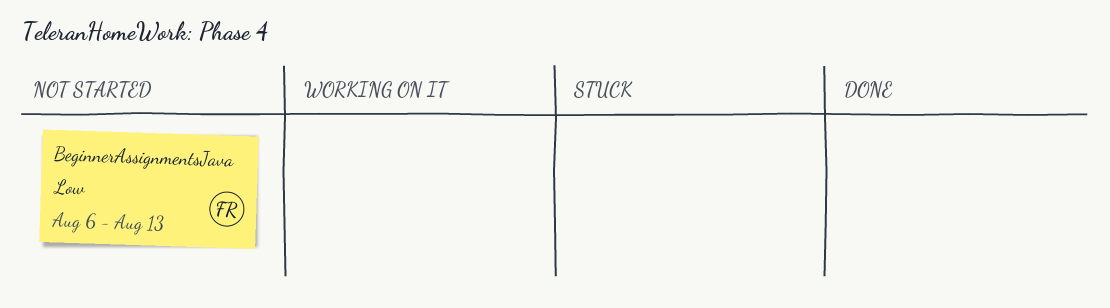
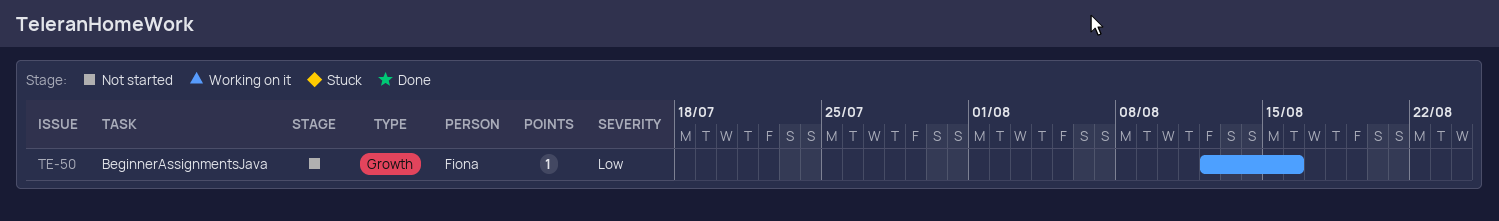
BeginnerAssignmentsJava, start: Aug 6 -> Aug 12
BeginnerAssignmentsJava, due: Aug 13 -> Aug 16

